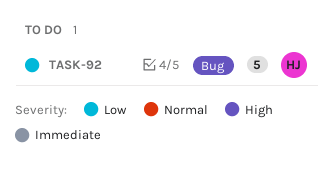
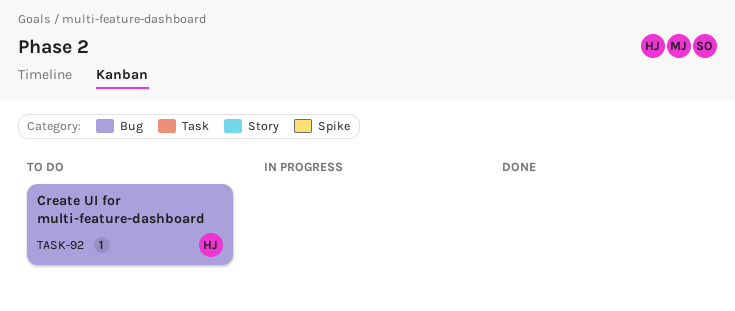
TASK-92, estimate: 5 -> 1

